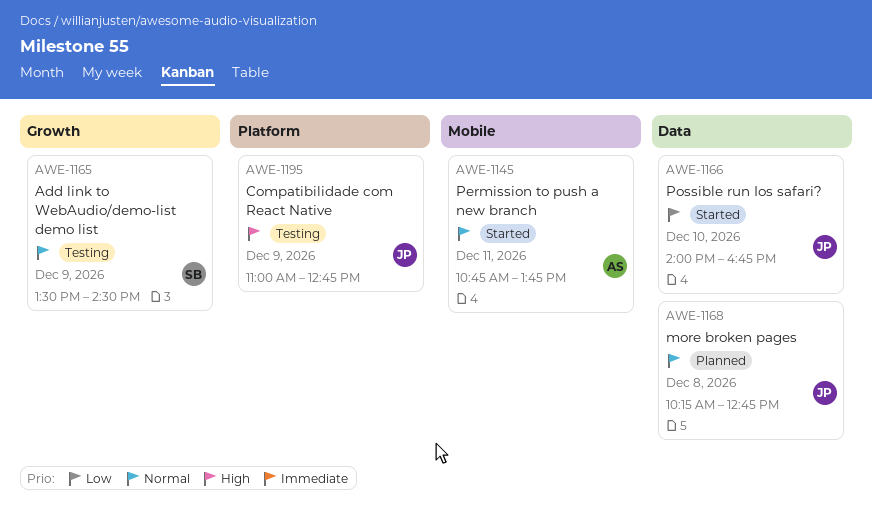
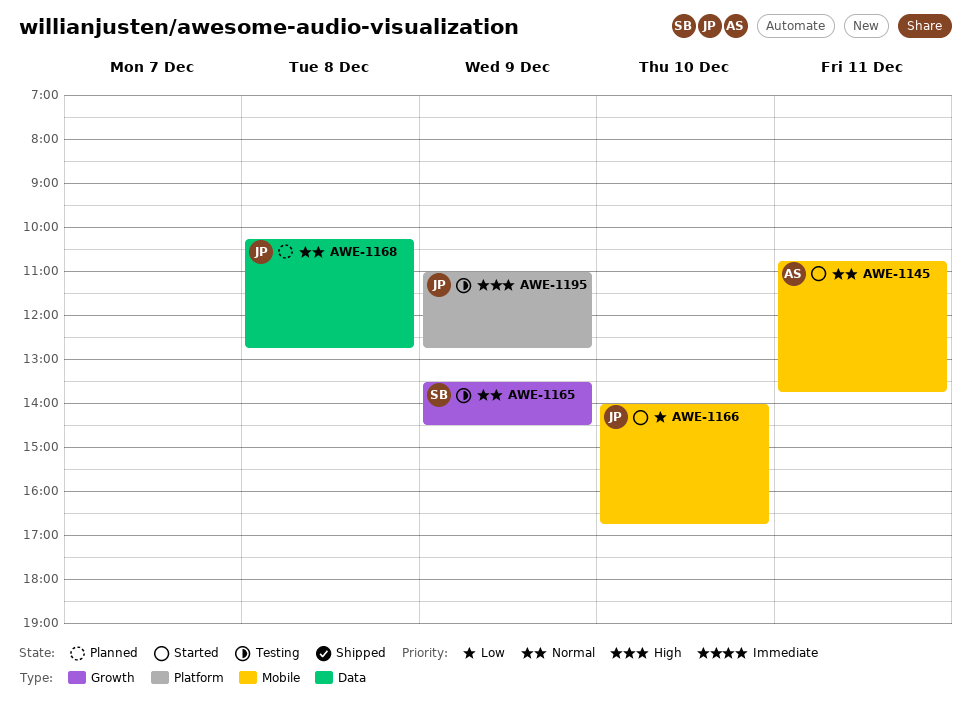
AWE-1166, label: Data -> Mobile

